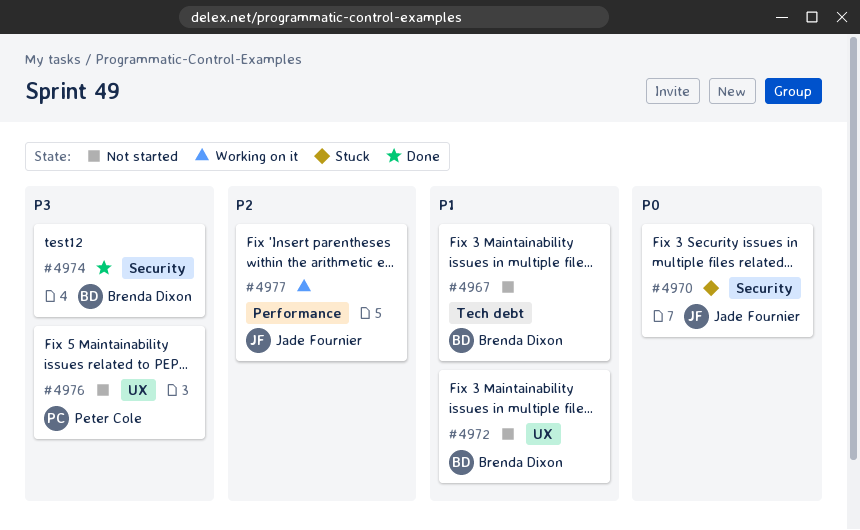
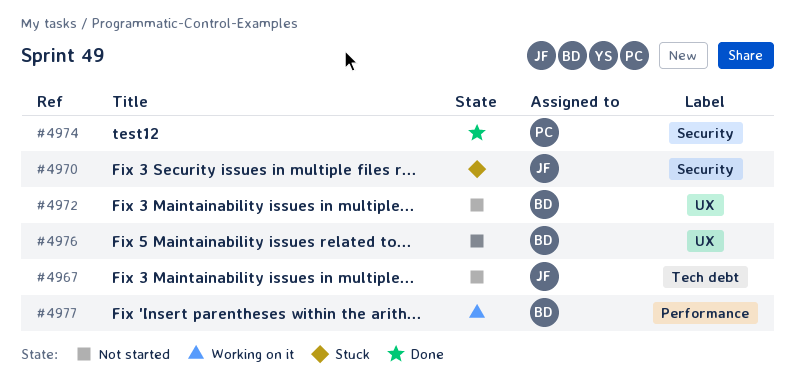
#4967, owner: Brenda Dixon -> Jade Fournier
#4974, owner: Brenda Dixon -> Peter Cole
#4976, owner: Peter Cole -> Brenda Dixon
#4977, owner: Jade Fournier -> Brenda Dixon

